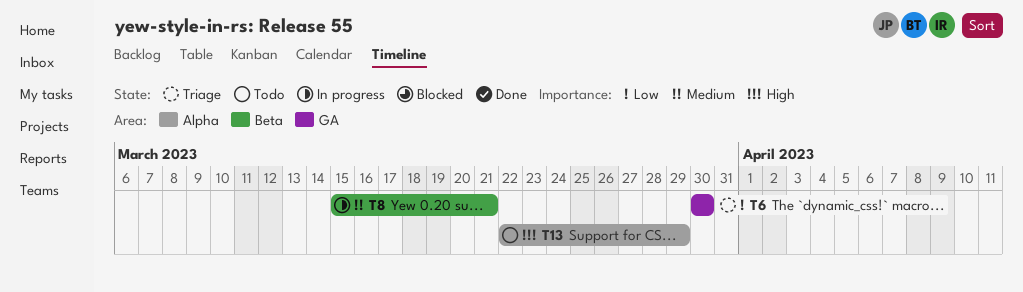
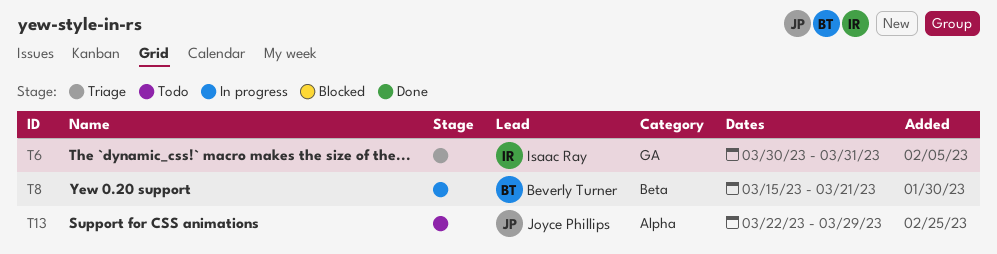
T6, due: Mar 30 -> Mar 31

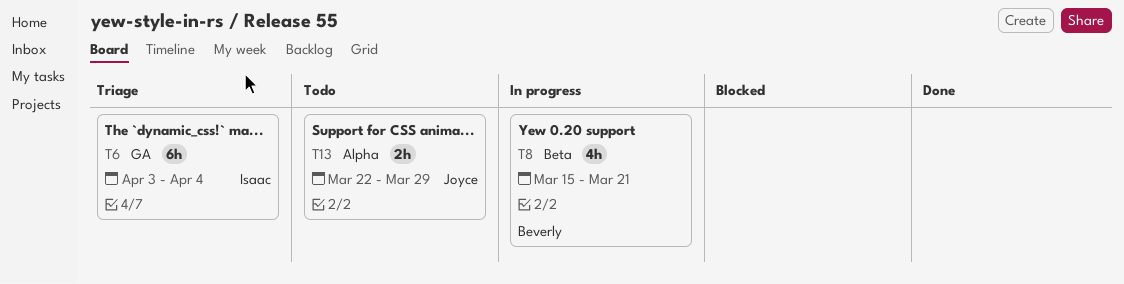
T6, start: Mar 30 -> Apr 3
T6, due: Mar 31 -> Apr 4

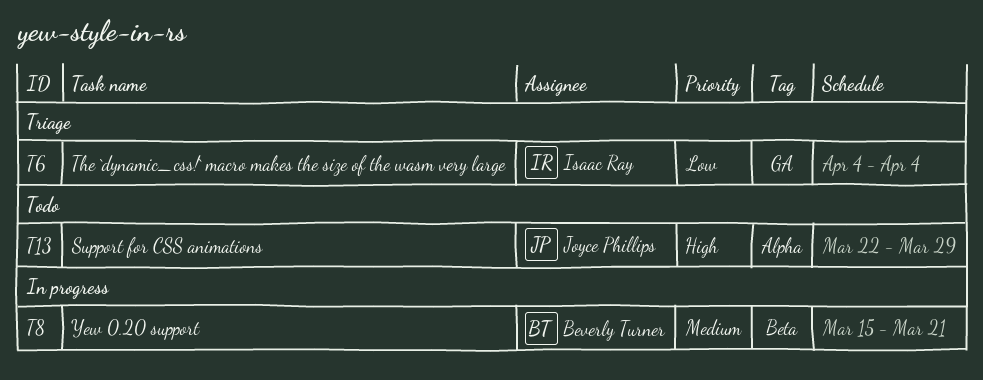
T6, start: Apr 3 -> Apr 4

